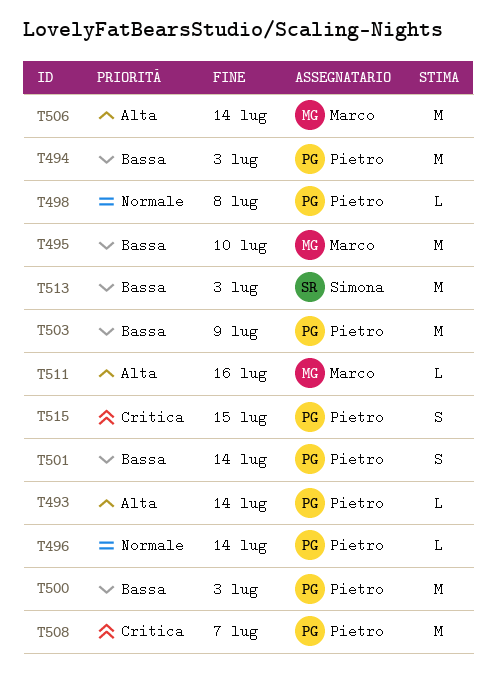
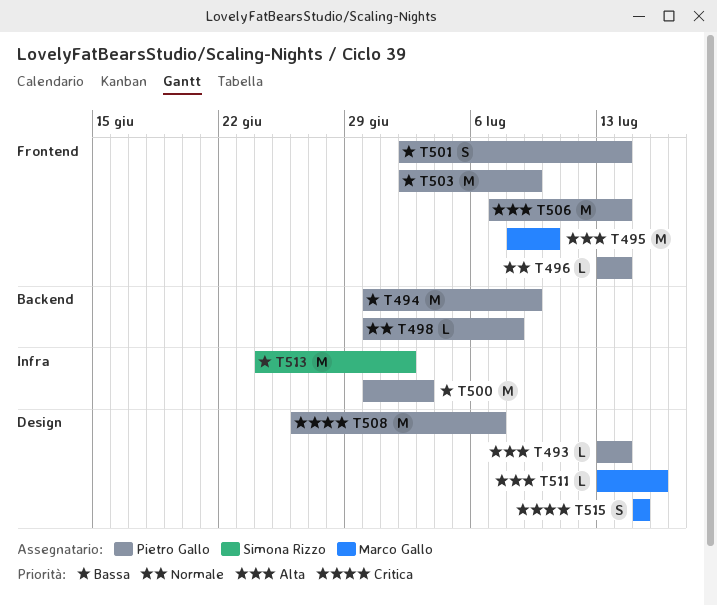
T494, due: Jul 3 -> Jul 9
T495, priority: Bassa -> Alta
T506, owner: Marco Gallo -> Pietro Gallo
T513, due: Jul 3 -> Jul 2
T515, owner: Pietro Gallo -> Marco Gallo

